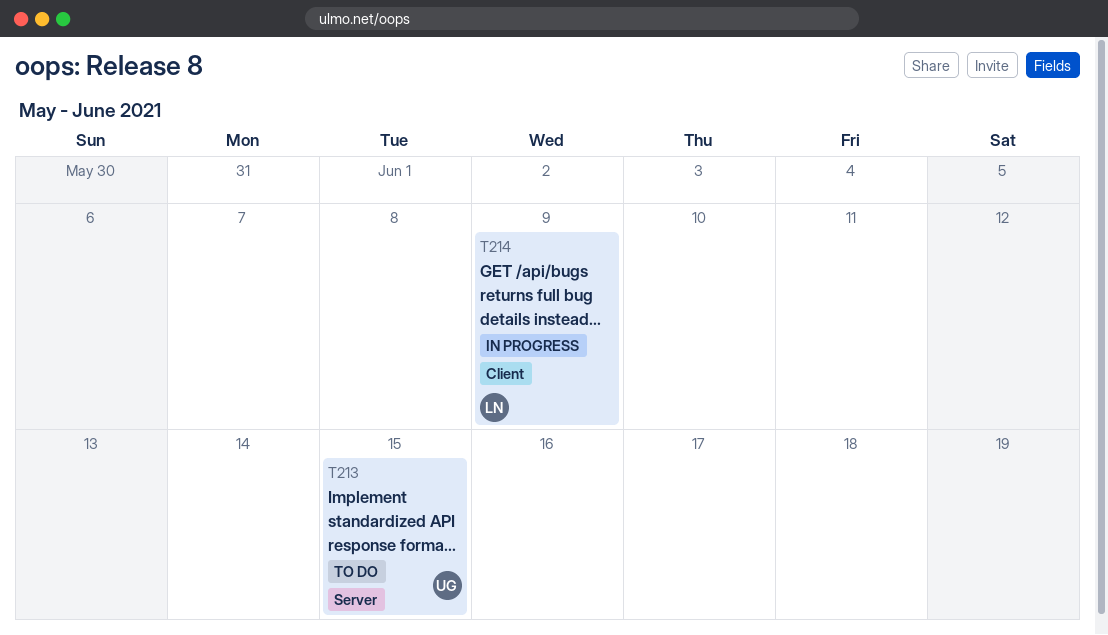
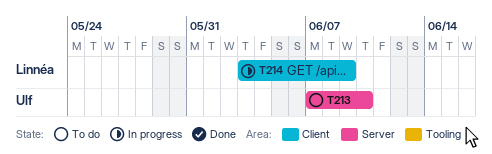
T213, due: Jun 15 -> Jun 10

